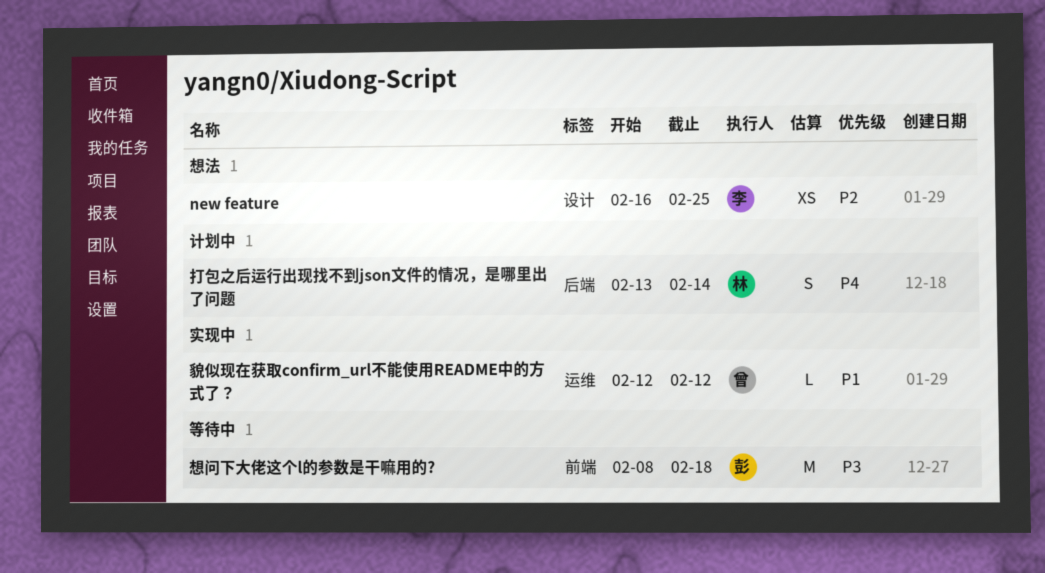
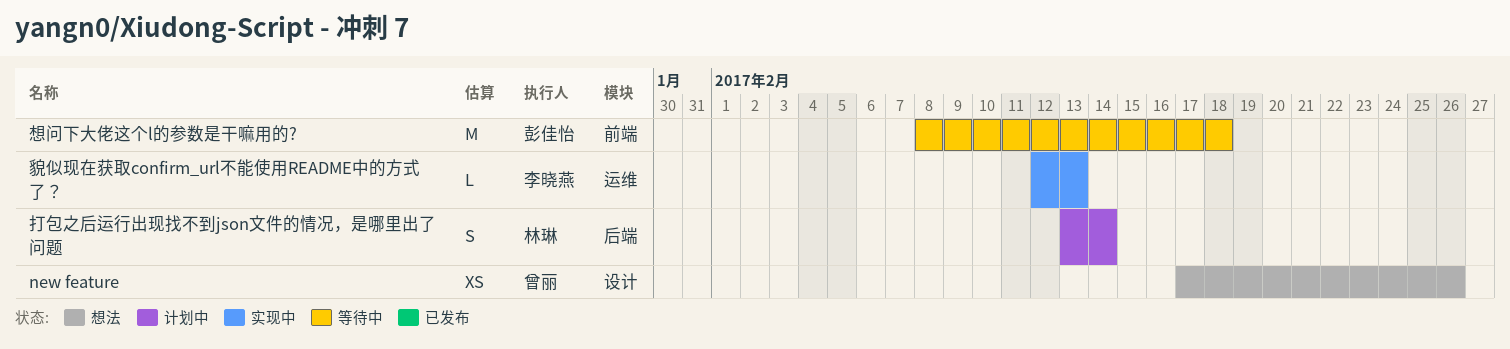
new feature, owner: 李晓燕 -> 曾丽
new feature, start: Feb 16 -> Feb 17
new feature, due: Feb 25 -> Feb 26
貌似现在获取confirm_url不能使用README中的方式了？, owner: 曾丽 -> 李晓燕
貌似现在获取confirm_url不能使用README中的方式了？, due: Feb 12 -> Feb 13

